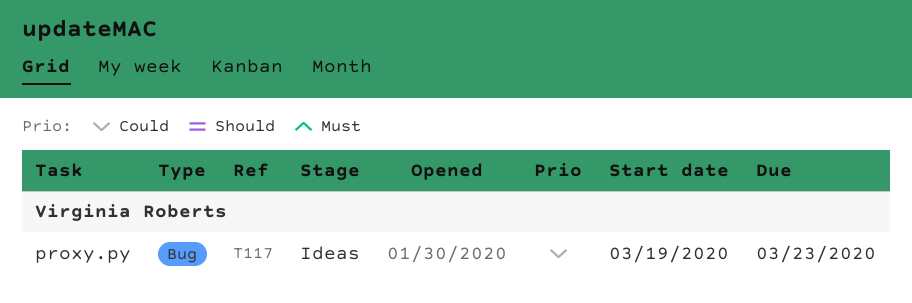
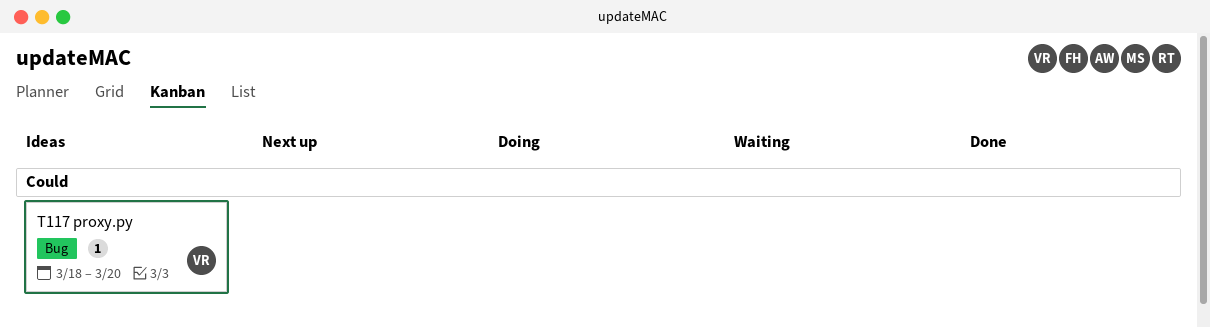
T117, start: Mar 19 -> Mar 18
T117, due: Mar 23 -> Mar 20

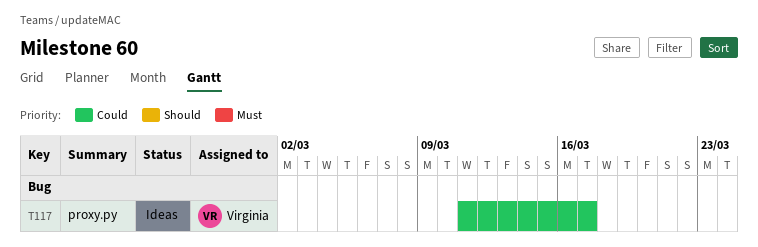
T117, start: Mar 18 -> Mar 11
T117, due: Mar 20 -> Mar 17

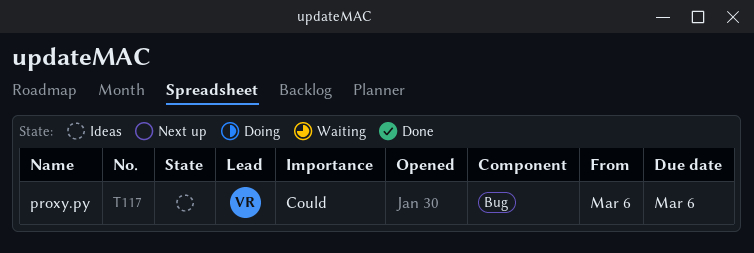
T117, start: Mar 11 -> Mar 6
T117, due: Mar 17 -> Mar 6

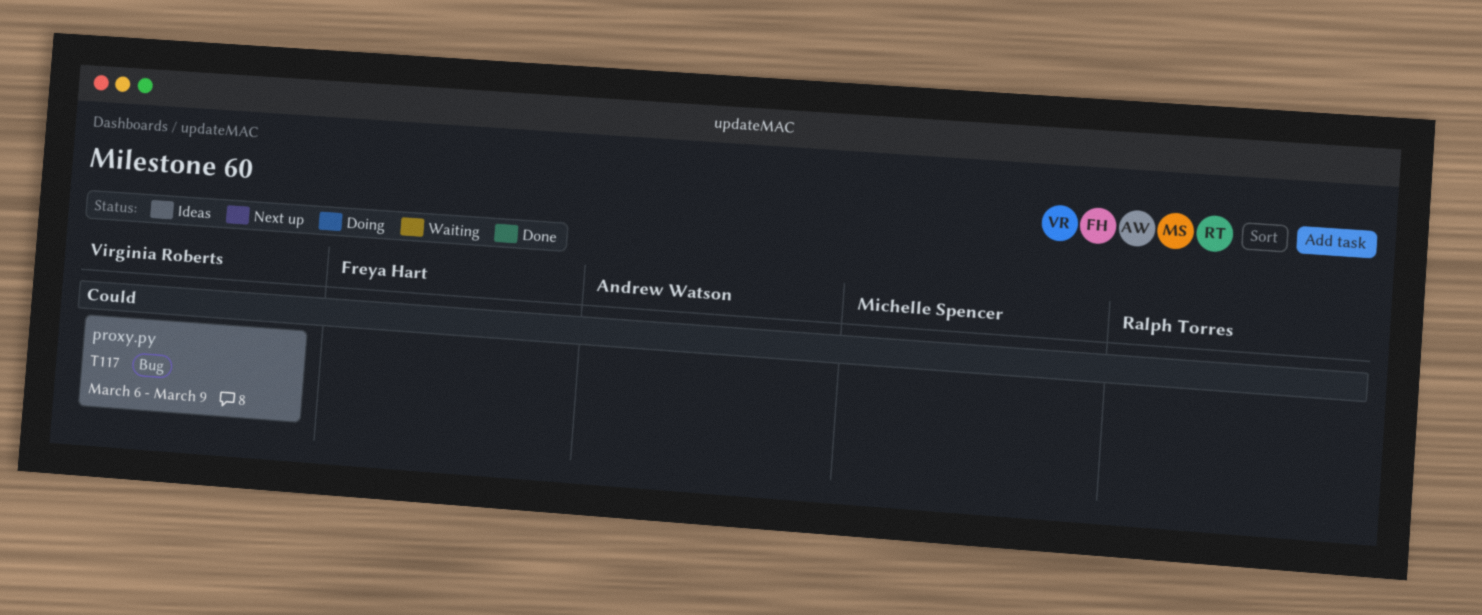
T117, due: Mar 6 -> Mar 9

